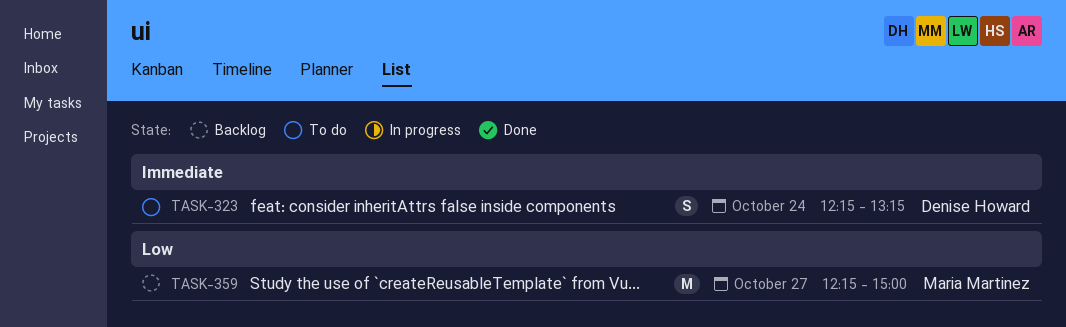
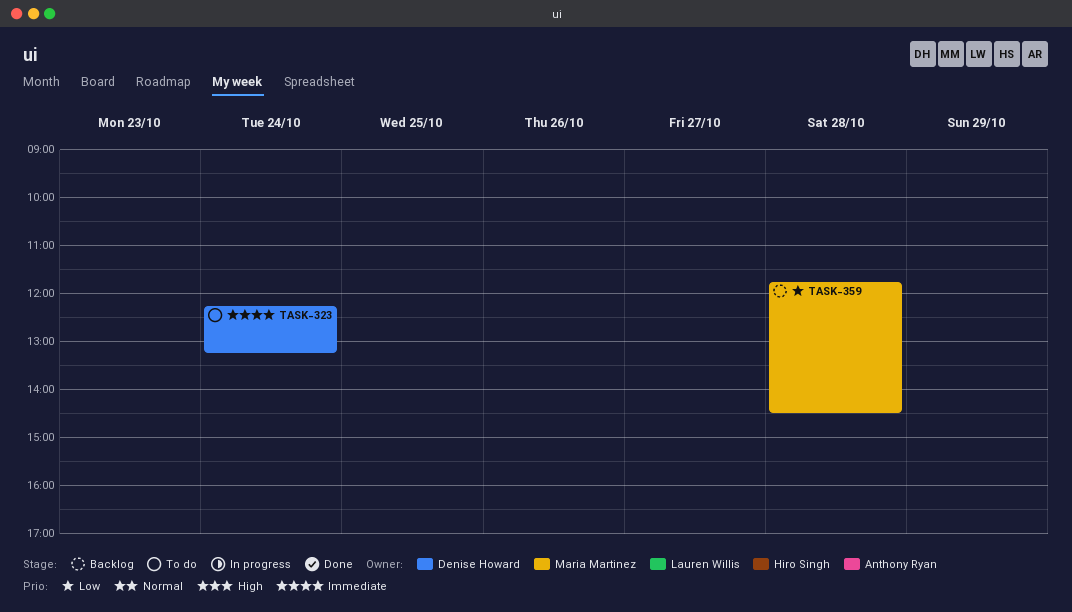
TASK-359, day: Oct 27 -> Oct 28
TASK-359, begins: 12:15 -> 11:45
TASK-359, ends: 15:00 -> 14:30

